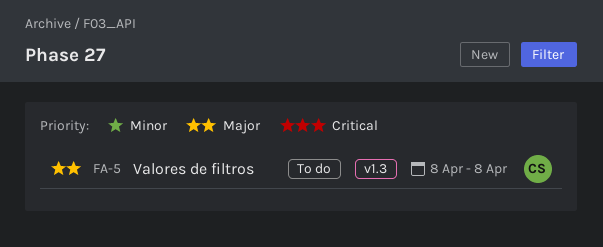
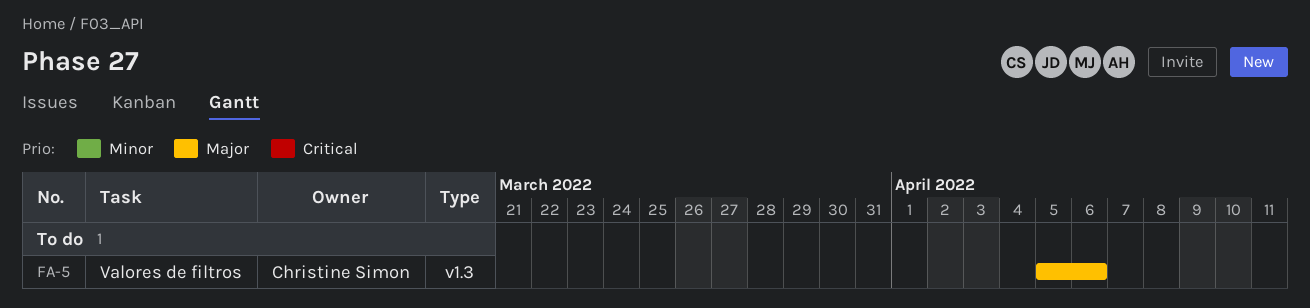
FA-5, start: Apr 8 -> Apr 5
FA-5, due: Apr 8 -> Apr 6

